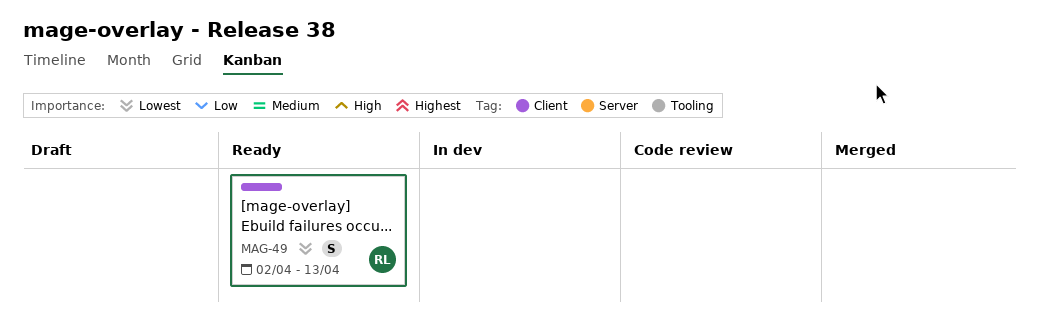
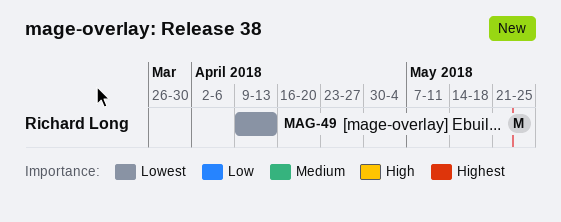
MAG-49, estimate: S -> M
MAG-49, start: Apr 2 -> Apr 9

